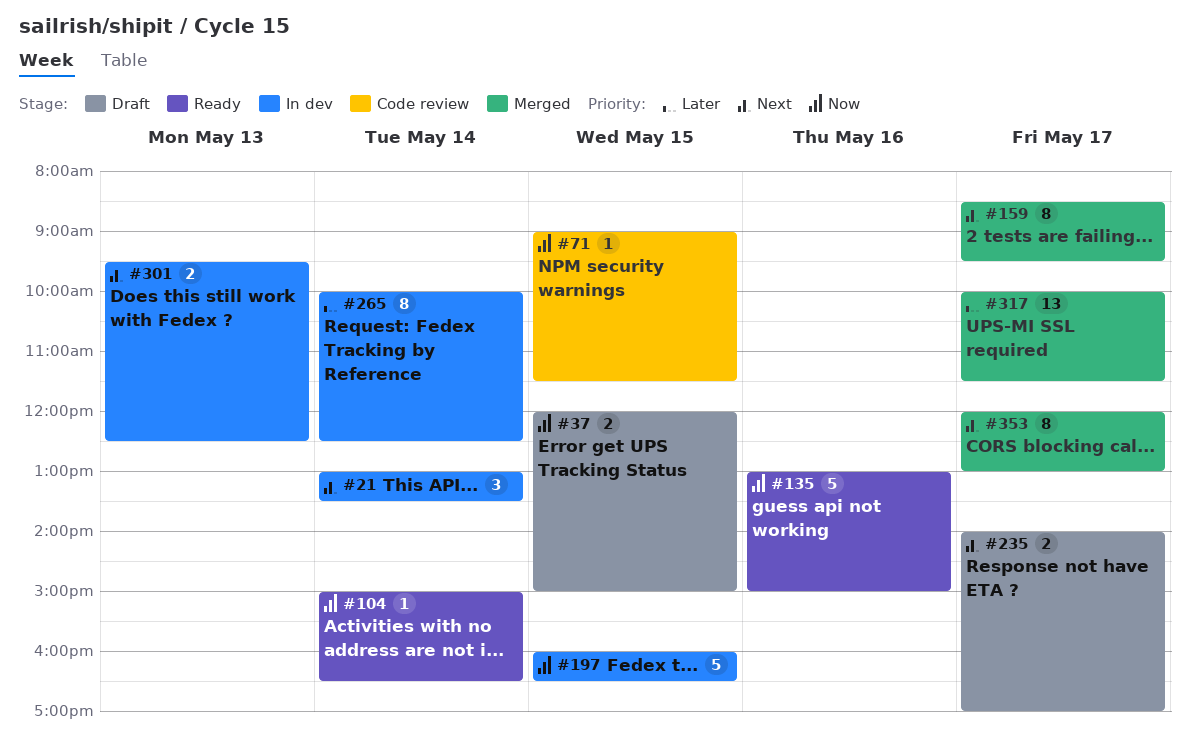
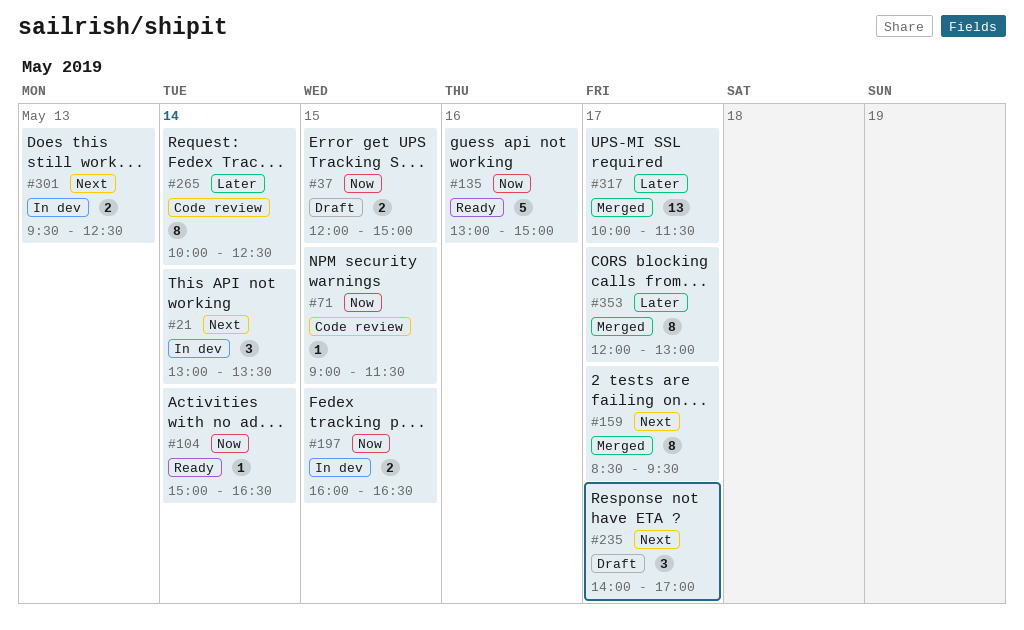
#197, estimate: 5 -> 2
#235, estimate: 2 -> 3
#265, status: In dev -> Code review
#353, priority: Next -> Later

